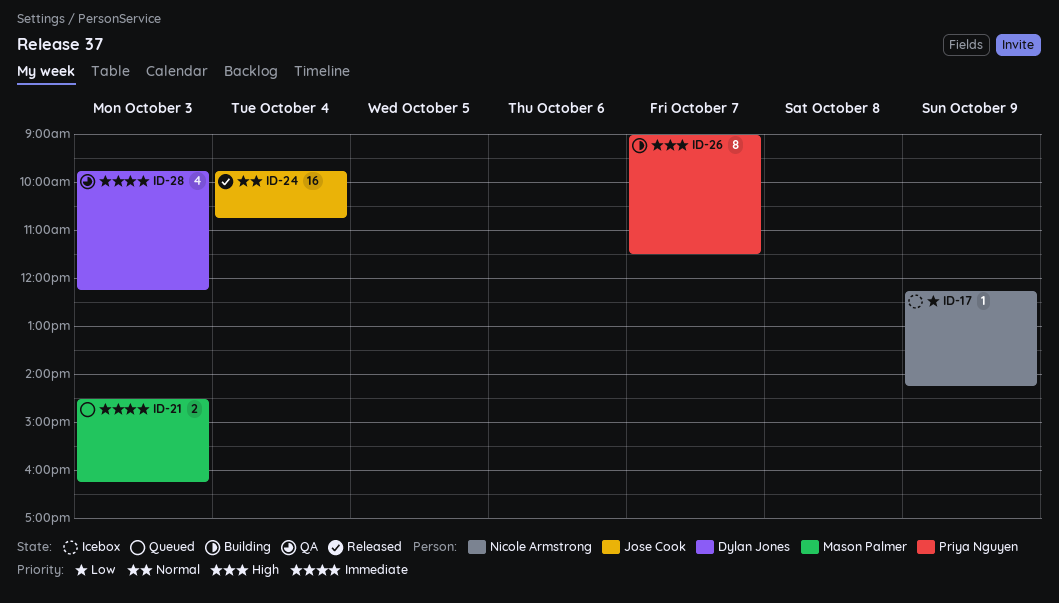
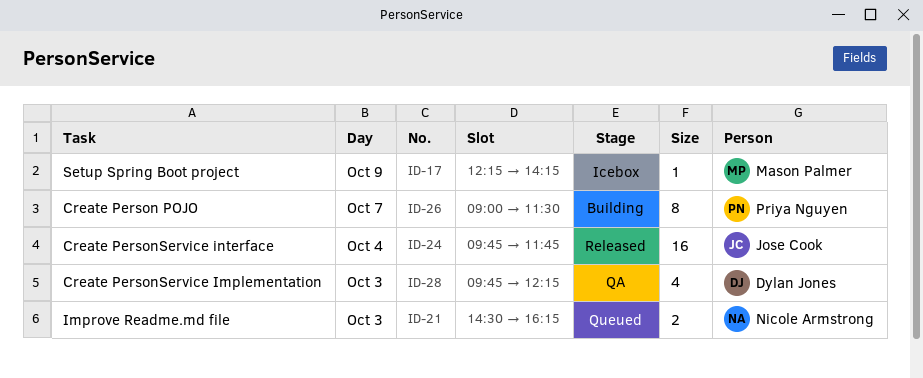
ID-17, owner: Nicole Armstrong -> Mason Palmer
ID-21, owner: Mason Palmer -> Nicole Armstrong
ID-24, ends: 10:45 -> 11:45

